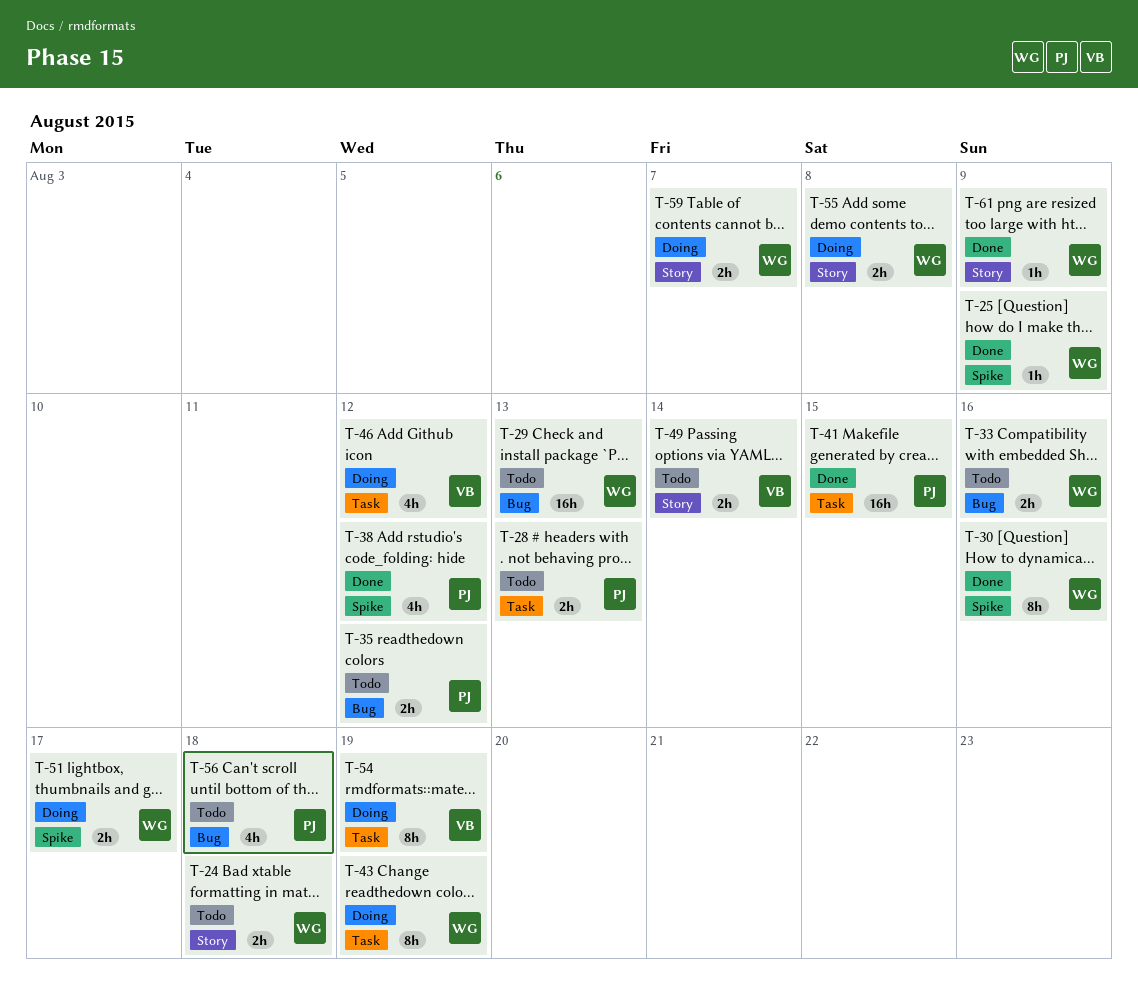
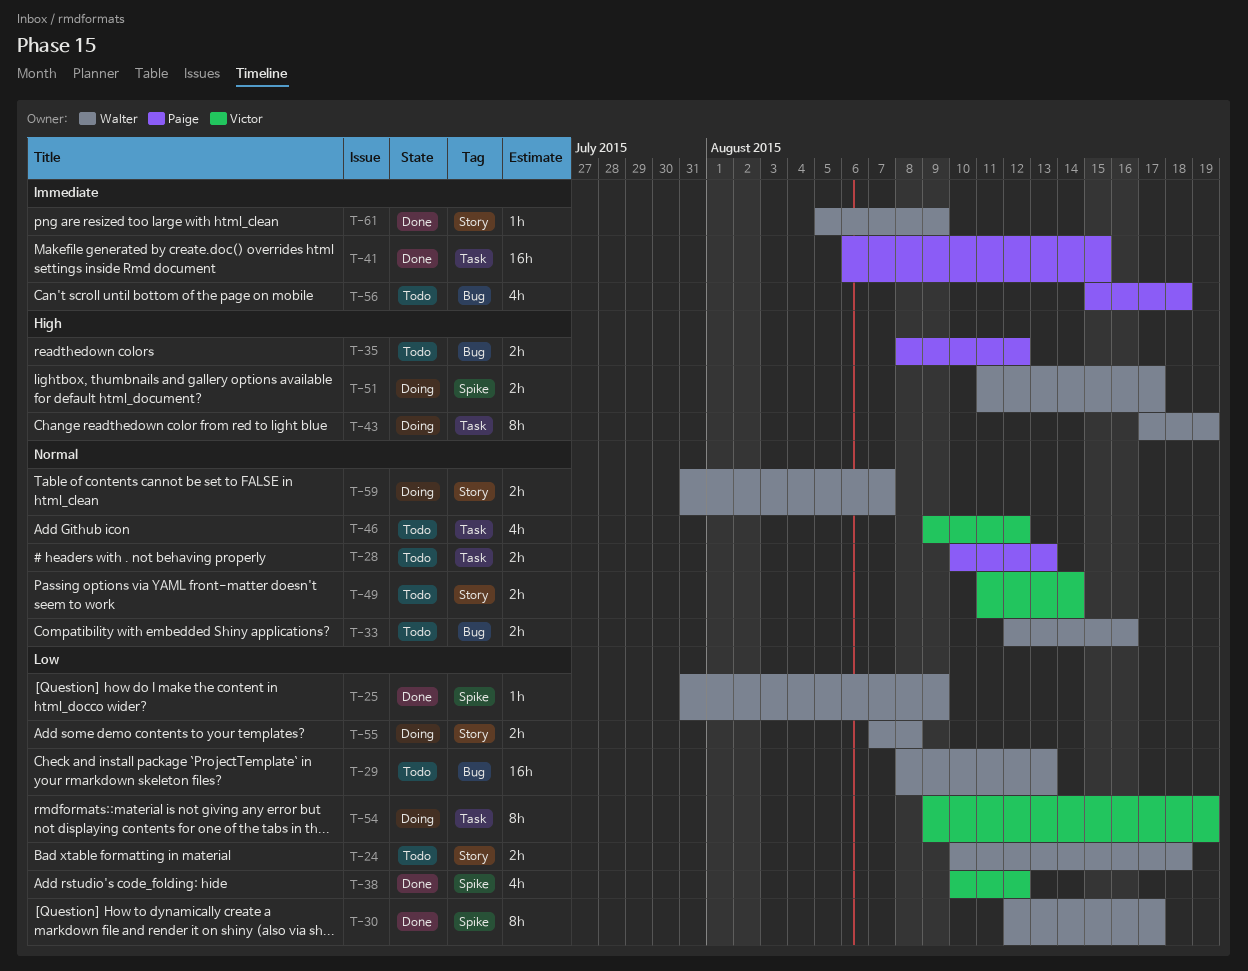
T-30, due: Aug 16 -> Aug 17
T-38, owner: Paige -> Victor
T-46, status: Doing -> Todo

